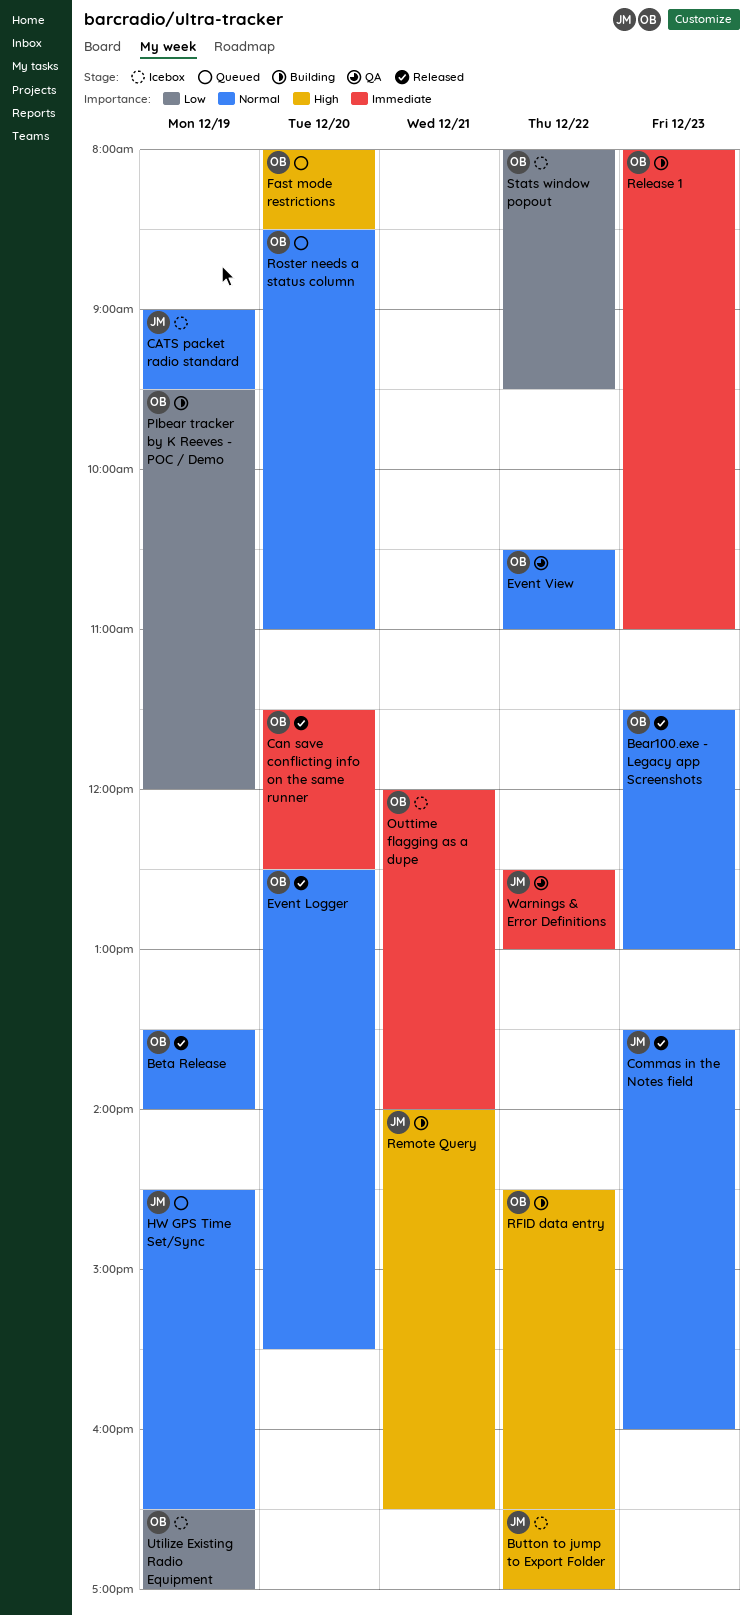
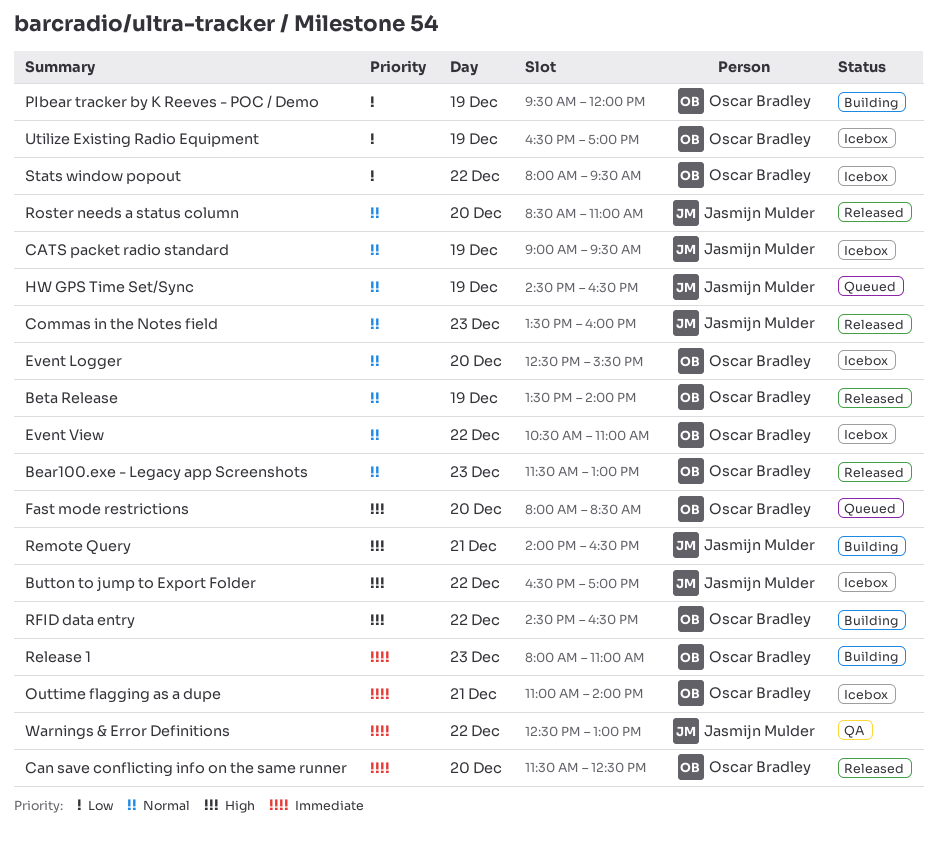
Event Logger, status: Released -> Icebox
Event View, status: QA -> Icebox
Outtime flagging as a dupe, begins: 12:00 -> 11:00
Roster needs a status column, status: Queued -> Released
Roster needs a status column, owner: Oscar Bradley -> Jasmijn Mulder

